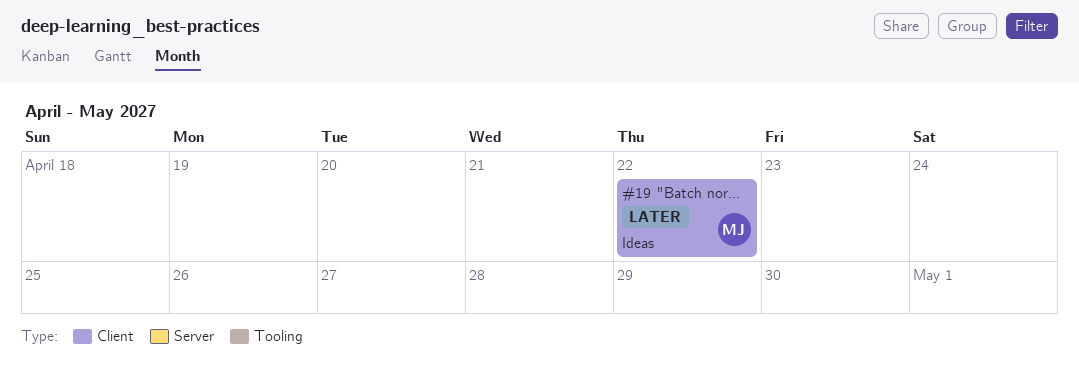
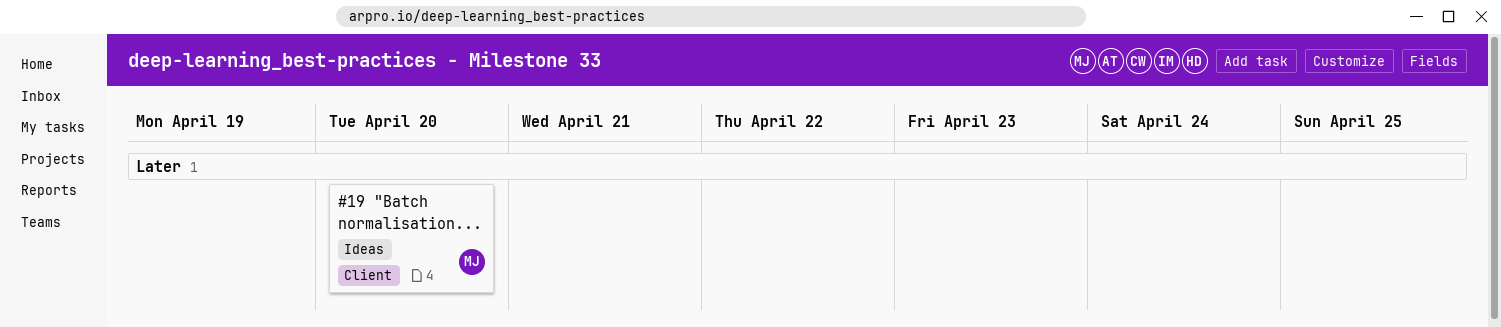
#19, due: Apr 22 -> Apr 20

